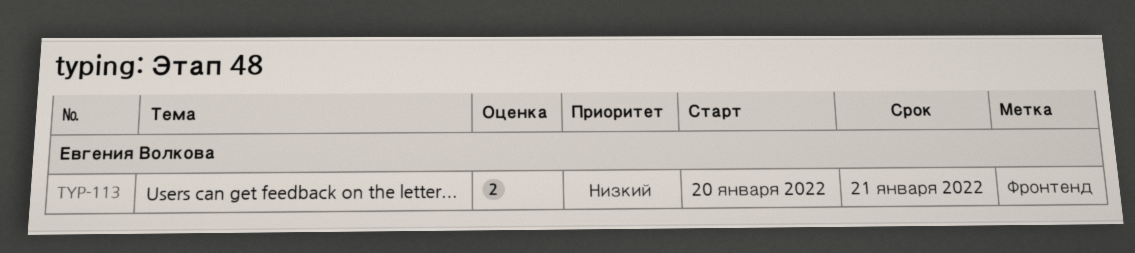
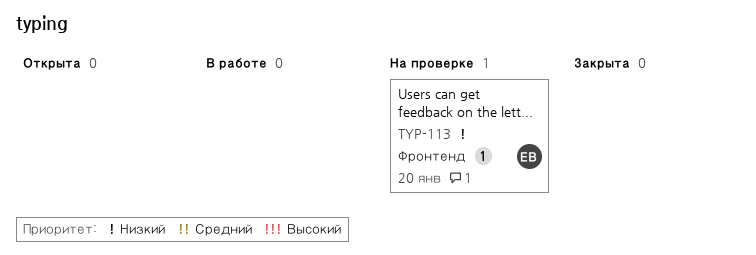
TYP-113, estimate: 2 -> 1
TYP-113, due: Jan 21 -> Jan 20

